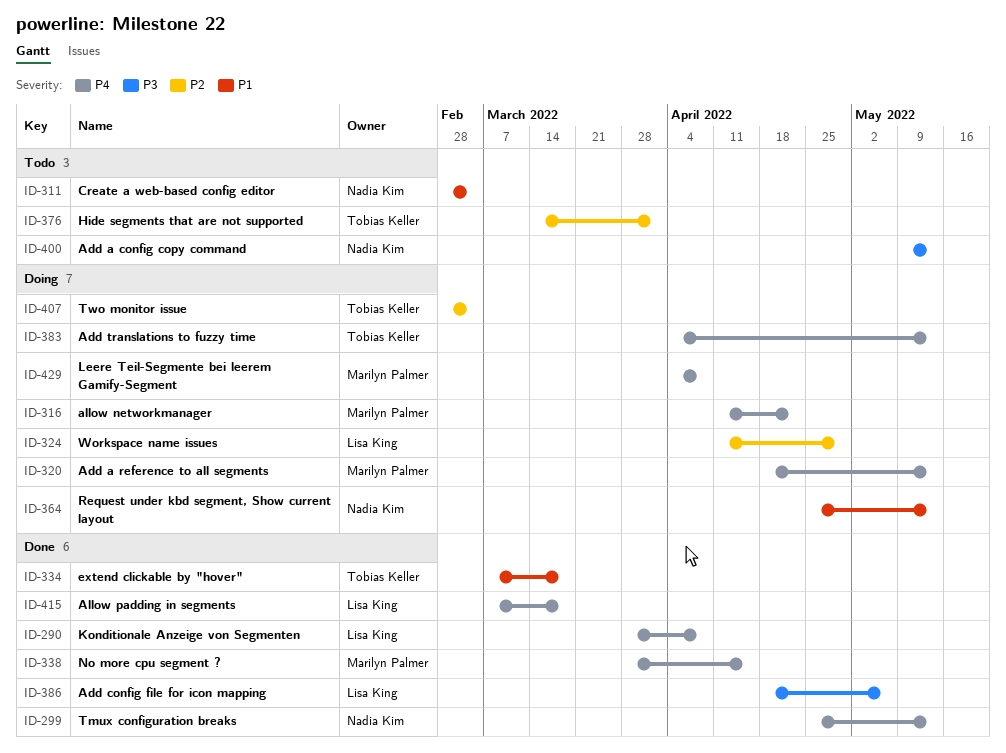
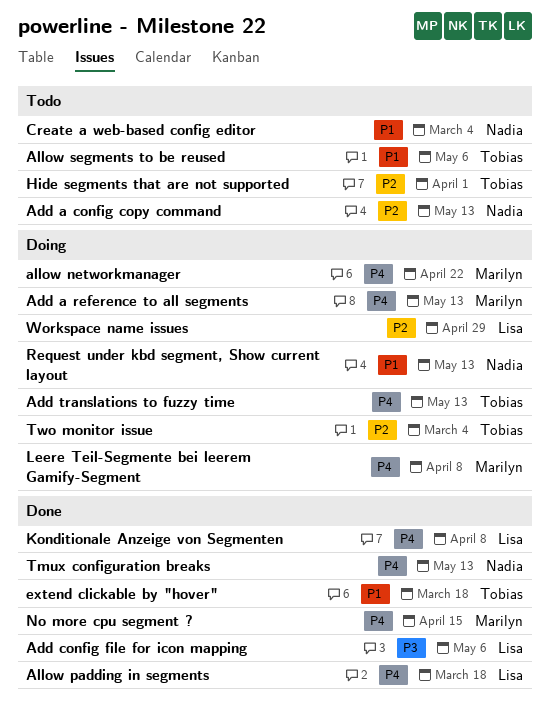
Add a config copy command, priority: P3 -> P2
Allow segments to be reused: none -> present

